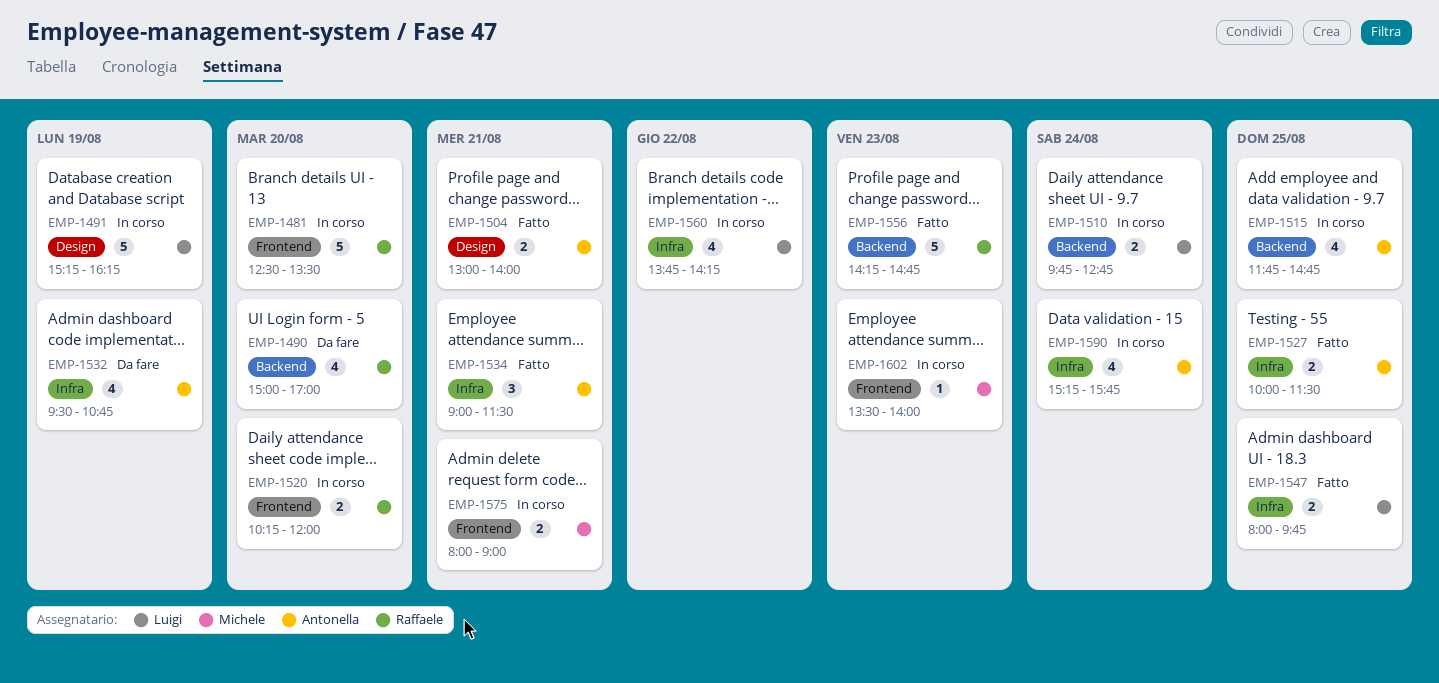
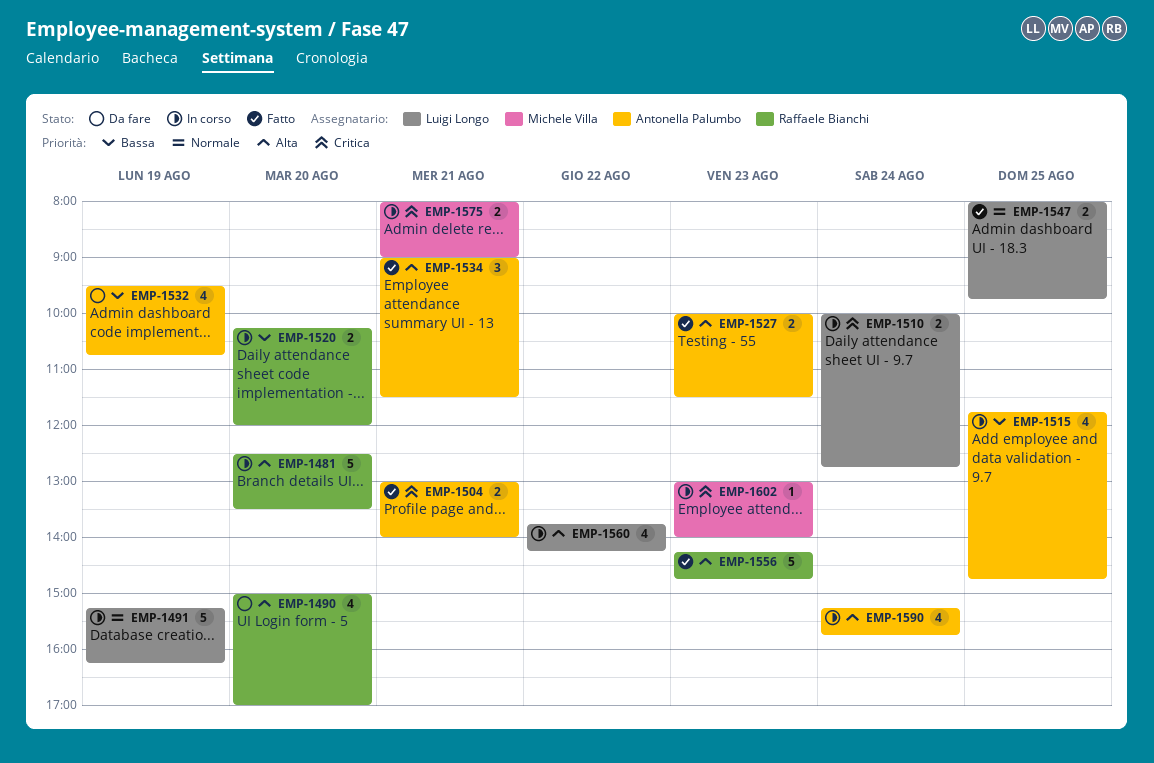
EMP-1510, begins: 09:45 -> 10:00
EMP-1527, day: Aug 25 -> Aug 23
EMP-1602, begins: 13:30 -> 13:00

